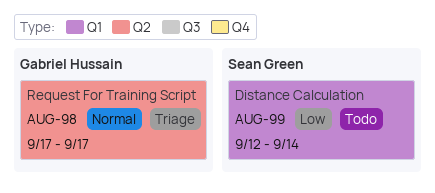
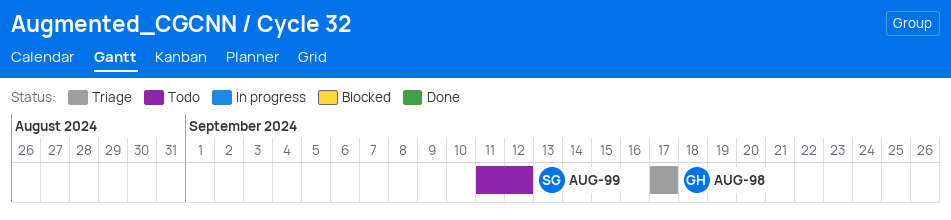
AUG-99, start: Sep 12 -> Sep 11
AUG-99, due: Sep 14 -> Sep 12

